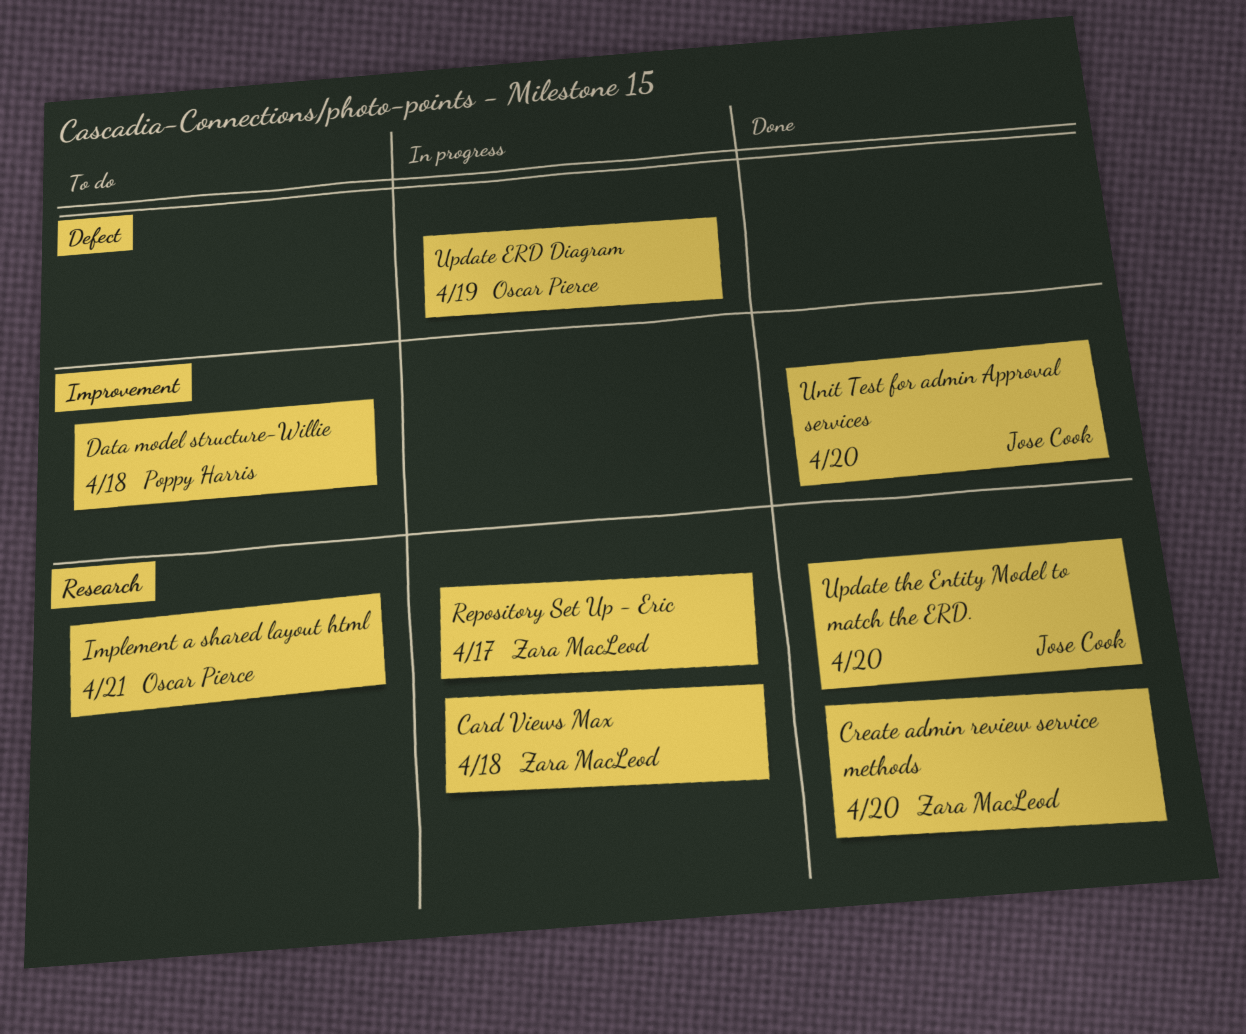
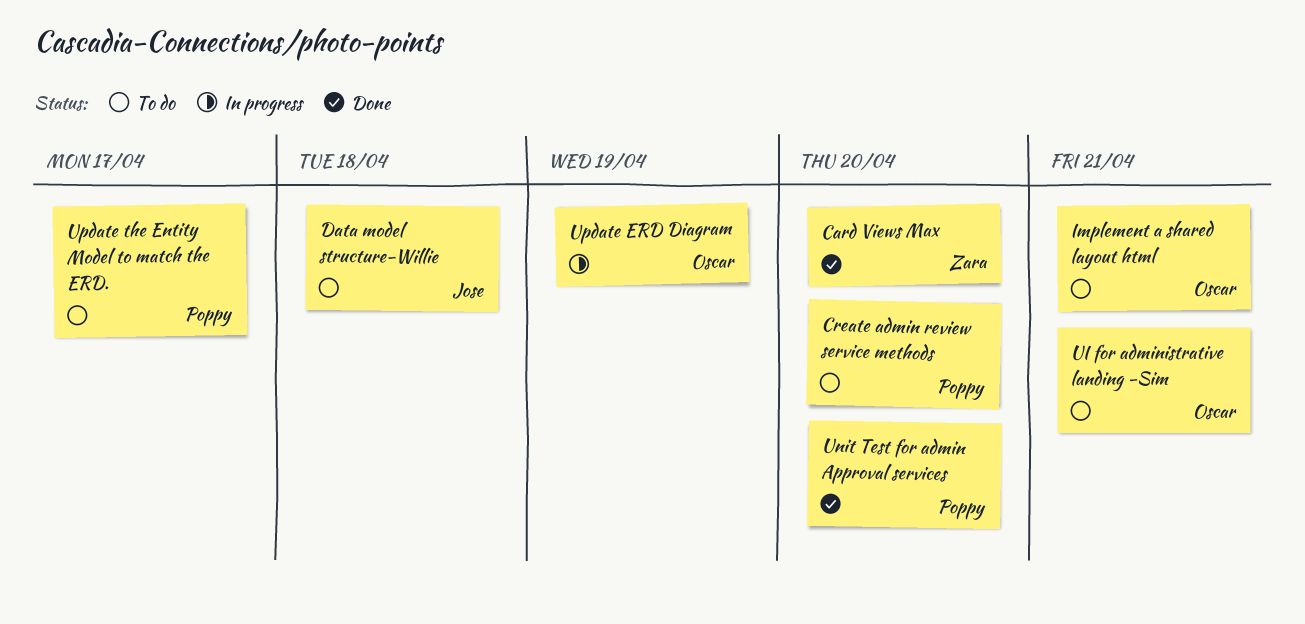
Card Views Max, status: In progress -> Done
Card Views Max, due: Apr 18 -> Apr 20
Create admin review service methods, status: Done -> To do
Create admin review service methods, owner: Zara MacLeod -> Poppy Harris
Data model structure-Willie, owner: Poppy Harris -> Jose Cook
Repository Set Up - Eric: present -> none
UI for administrative landing -Sim: none -> present
Unit Test for admin Approval services, owner: Jose Cook -> Poppy Harris
Update the Entity Model to match the ERD., status: Done -> To do
Update the Entity Model to match the ERD., owner: Jose Cook -> Poppy Harris
Update the Entity Model to match the ERD., due: Apr 20 -> Apr 17

